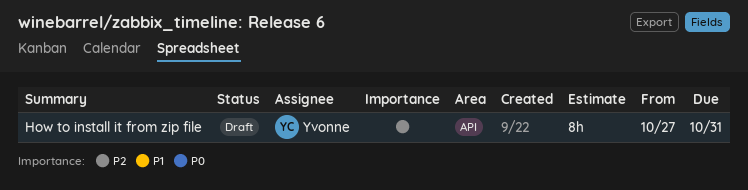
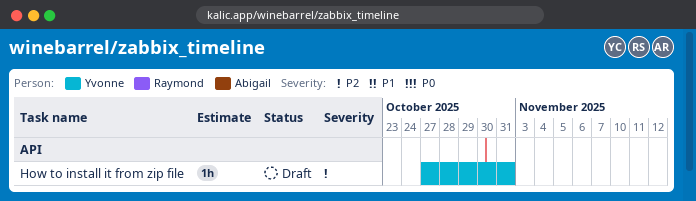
How to install it from zip file, estimate: 8h -> 1h

